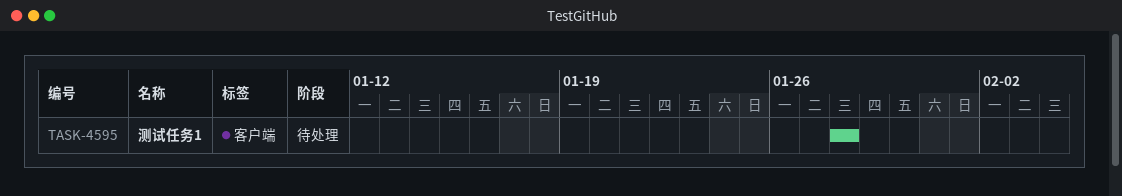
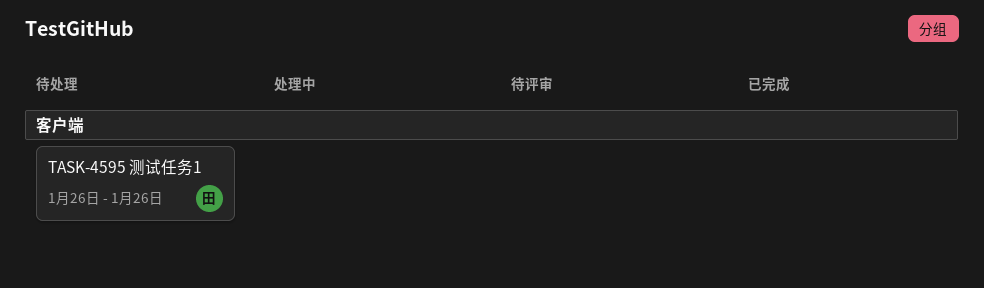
TASK-4595, start: Jan 28 -> Jan 26
TASK-4595, due: Jan 28 -> Jan 26

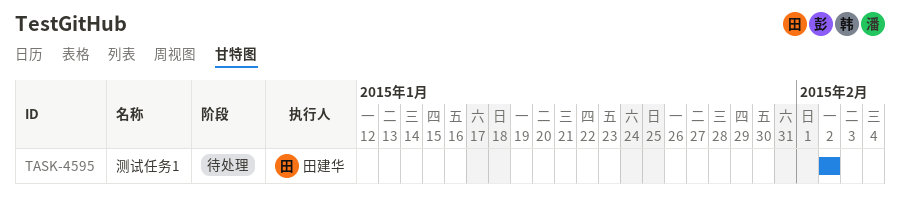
TASK-4595, start: Jan 26 -> Feb 2
TASK-4595, due: Jan 26 -> Feb 2

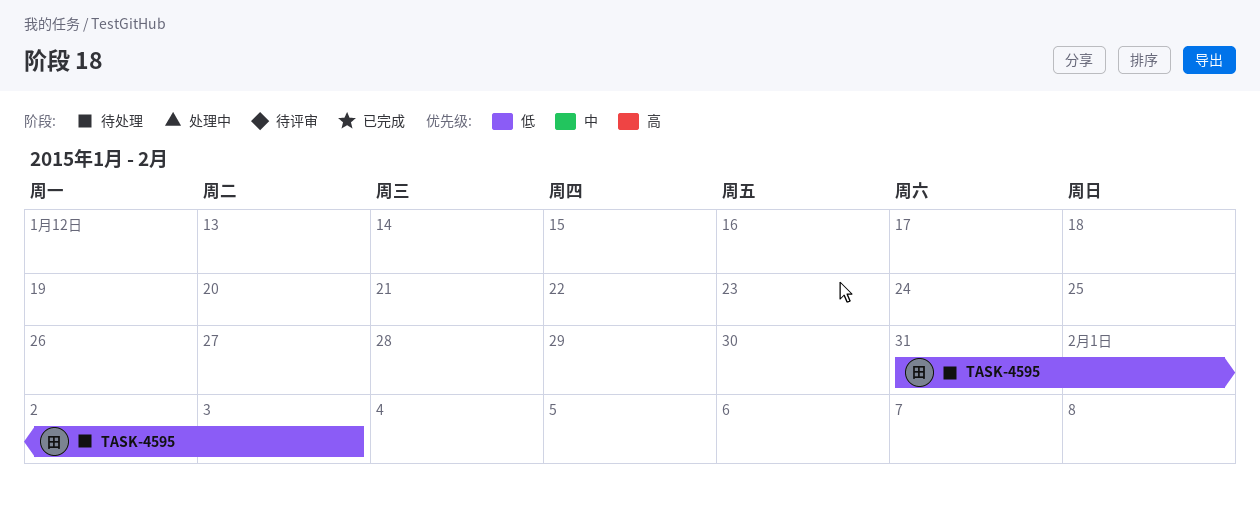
TASK-4595, start: Feb 2 -> Jan 31
TASK-4595, due: Feb 2 -> Feb 3

